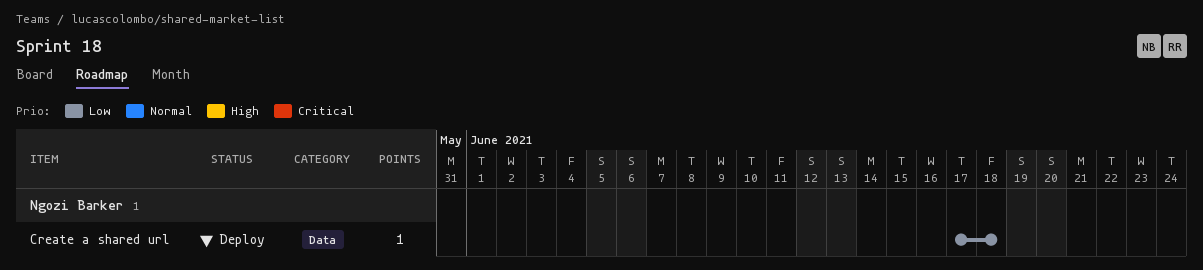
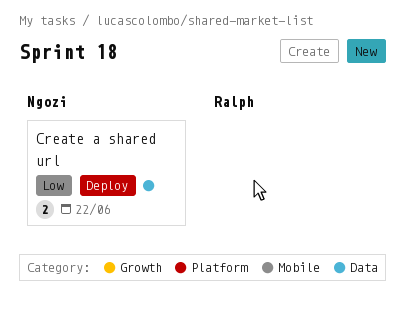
Create a shared url, estimate: 1 -> 2
Create a shared url, due: Jun 18 -> Jun 22

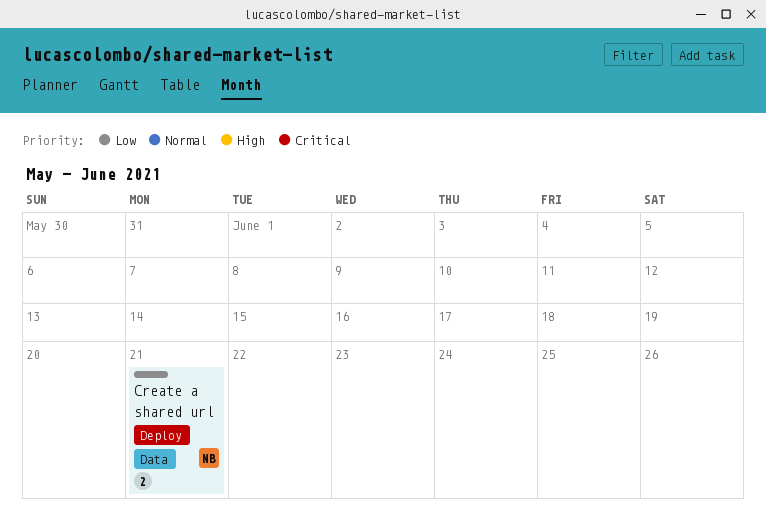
Create a shared url, due: Jun 22 -> Jun 21

